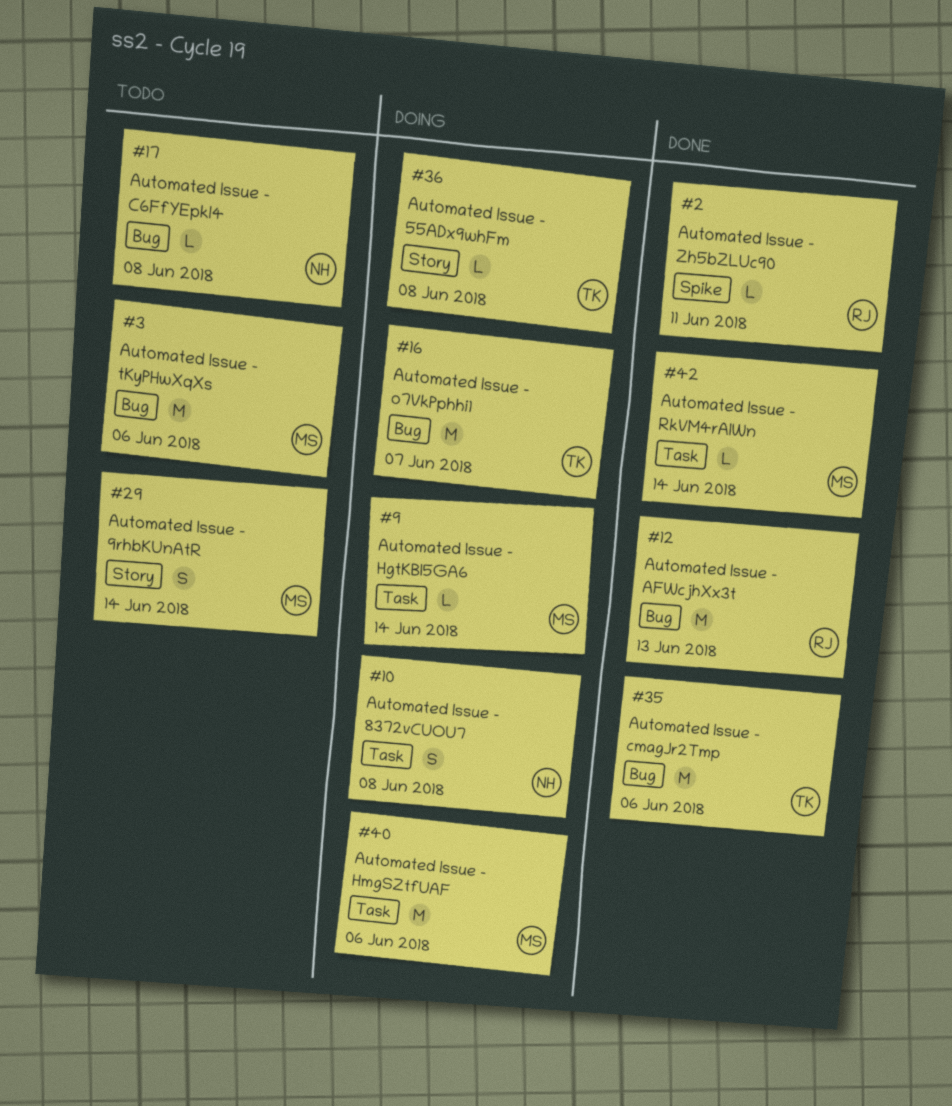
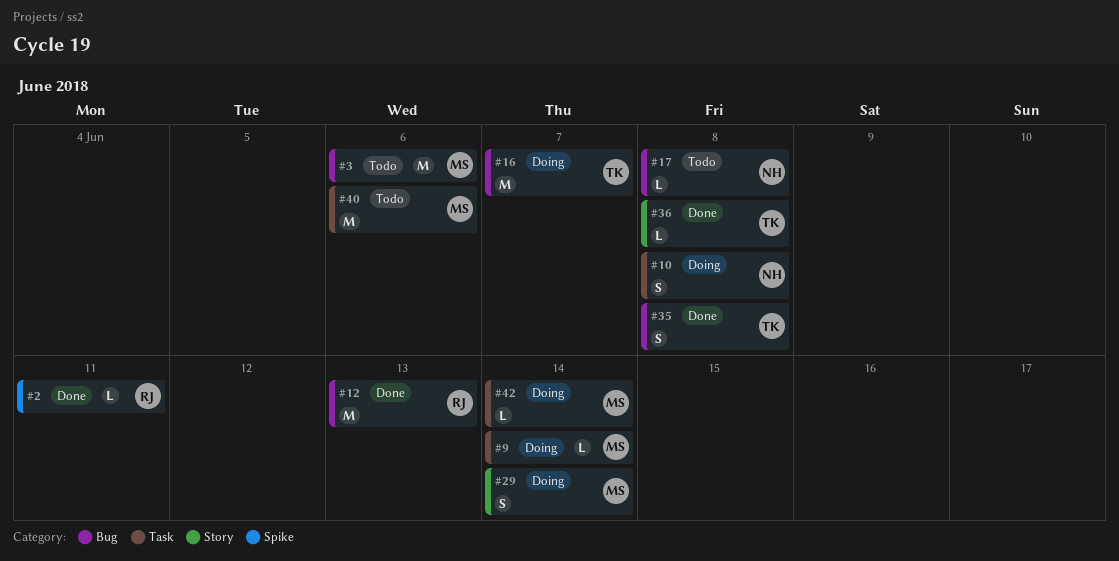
#29, status: Todo -> Doing
#35, estimate: M -> S
#35, due: Jun 6 -> Jun 8
#36, status: Doing -> Done
#40, status: Doing -> Todo
#42, status: Done -> Doing

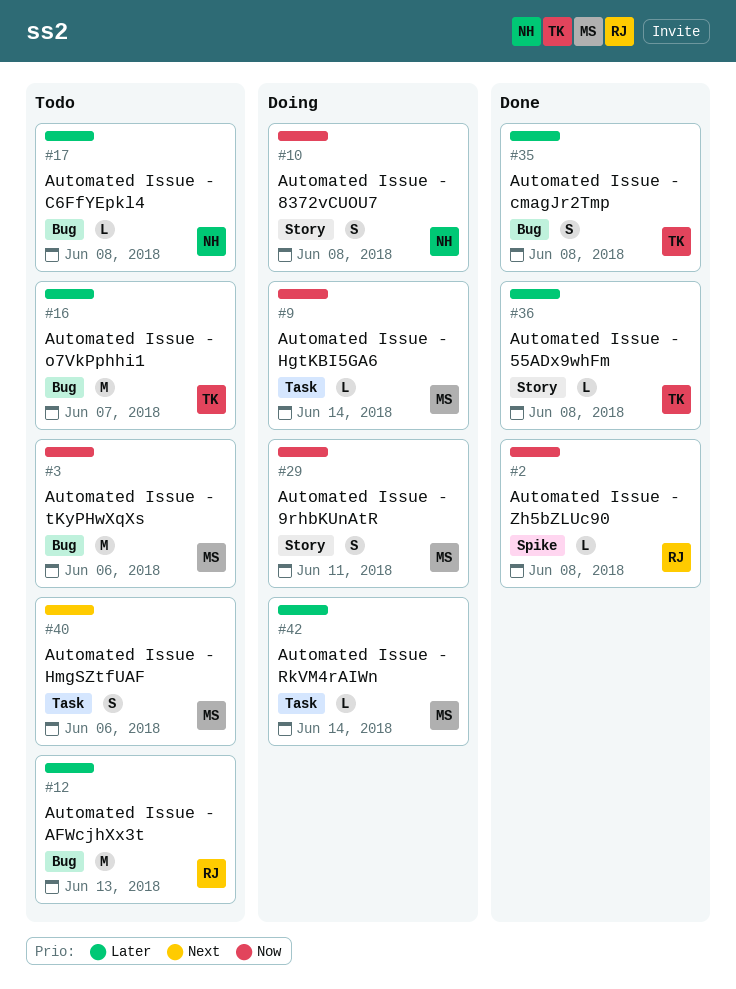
#2, due: Jun 11 -> Jun 8
#10, label: Task -> Story
#12, status: Done -> Todo
#16, status: Doing -> Todo
#29, due: Jun 14 -> Jun 11
#40, estimate: M -> S

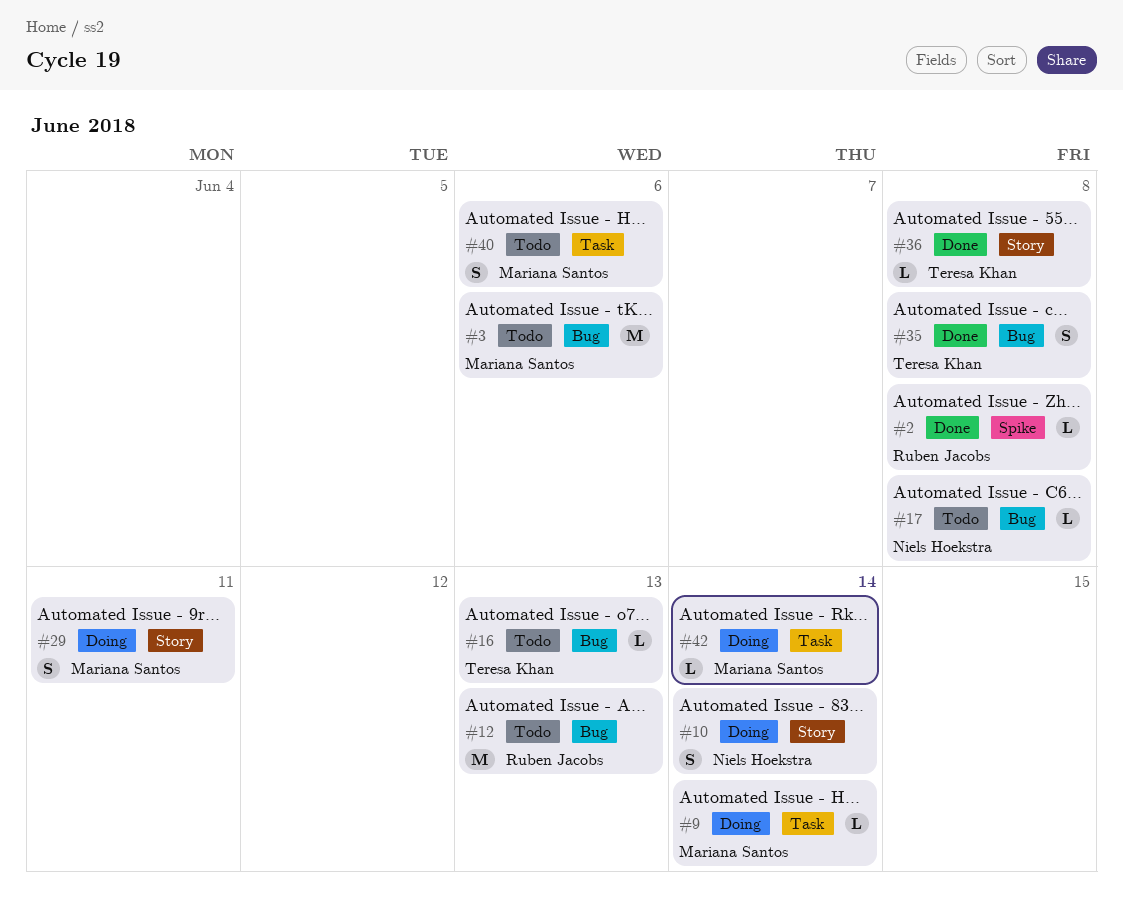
#10, due: Jun 8 -> Jun 14
#16, estimate: M -> L
#16, due: Jun 7 -> Jun 13

